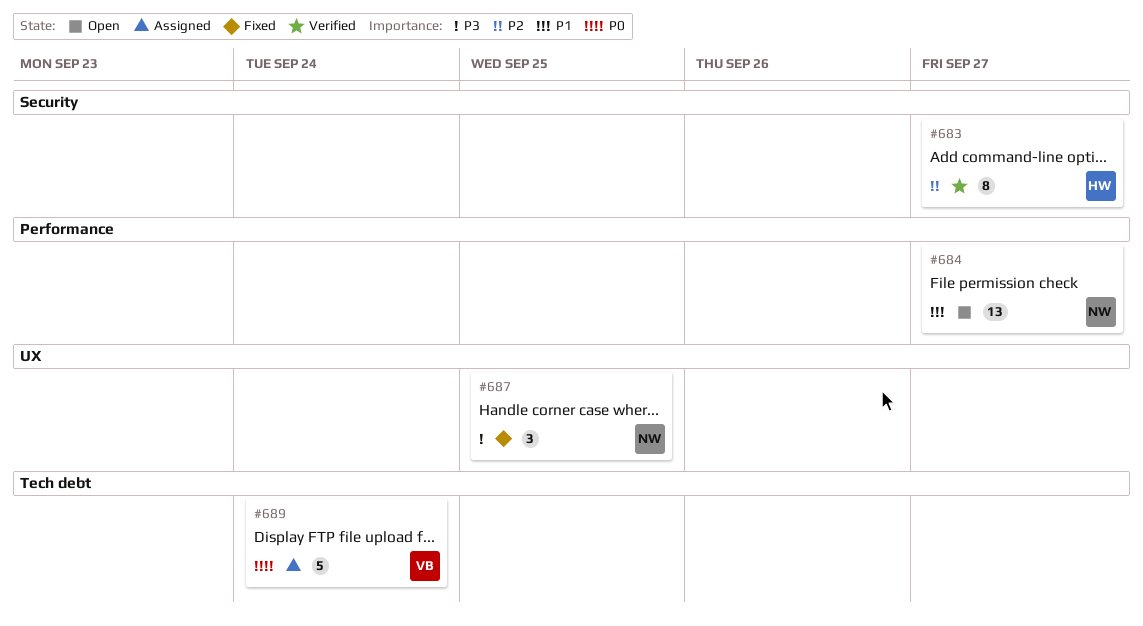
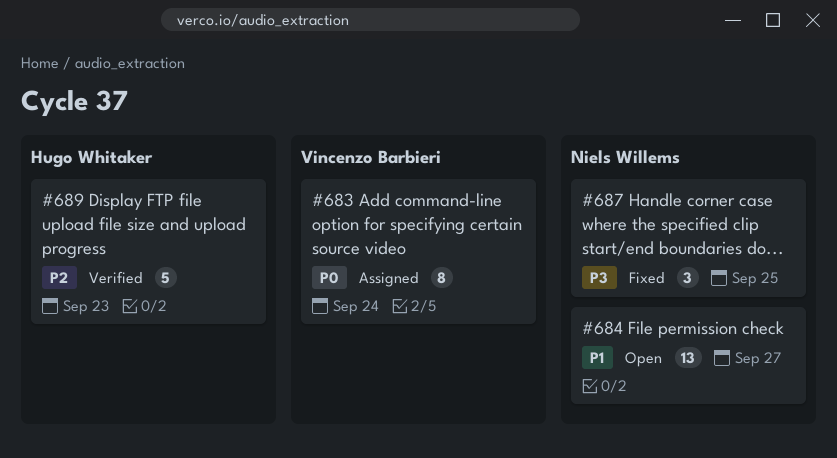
#683, status: Verified -> Assigned
#683, owner: Hugo Whitaker -> Vincenzo Barbieri
#683, priority: P2 -> P0
#683, due: Sep 27 -> Sep 24
#689, status: Assigned -> Verified
#689, owner: Vincenzo Barbieri -> Hugo Whitaker
#689, priority: P0 -> P2
#689, due: Sep 24 -> Sep 23

